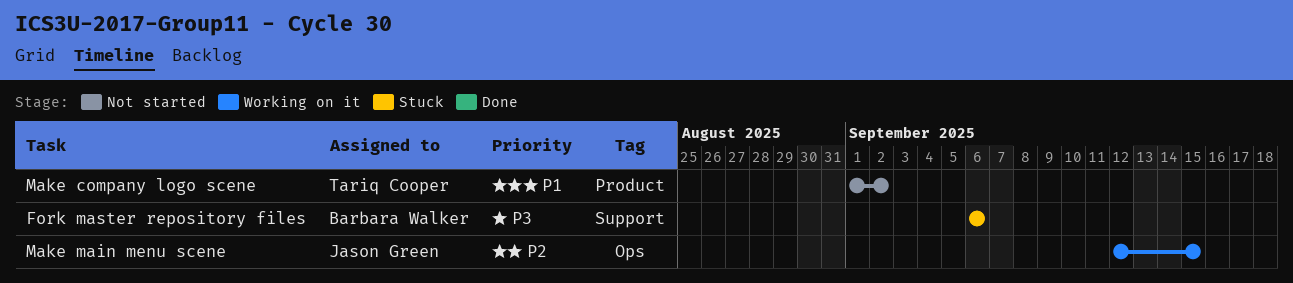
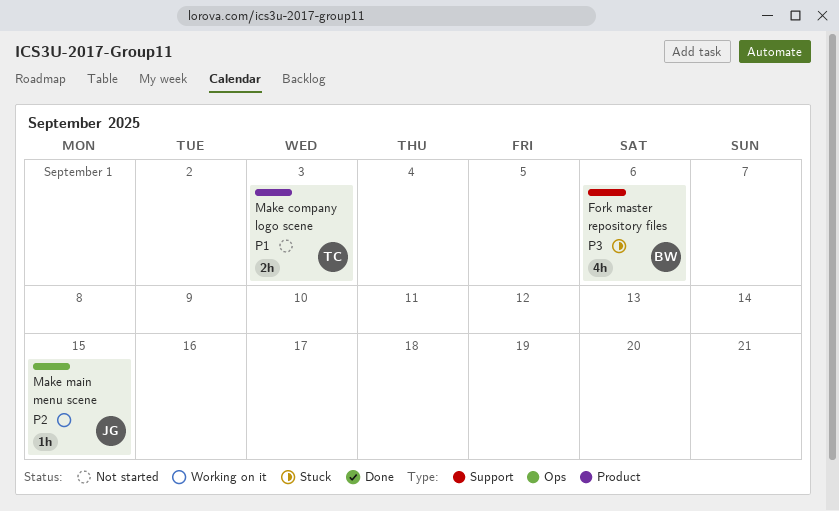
Make company logo scene, due: Sep 2 -> Sep 3

